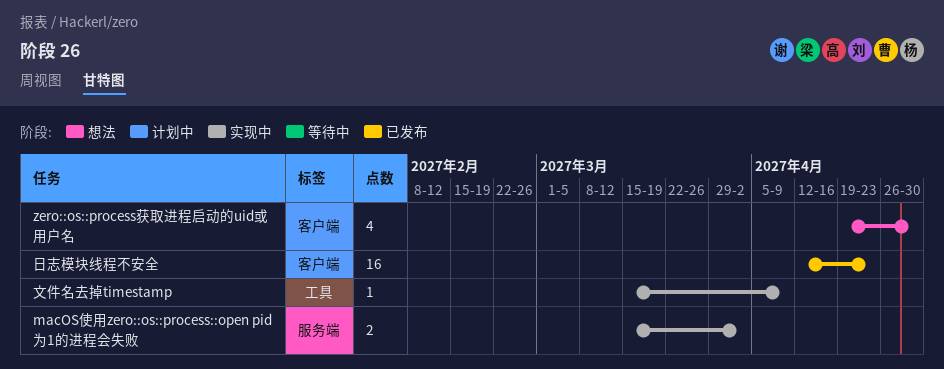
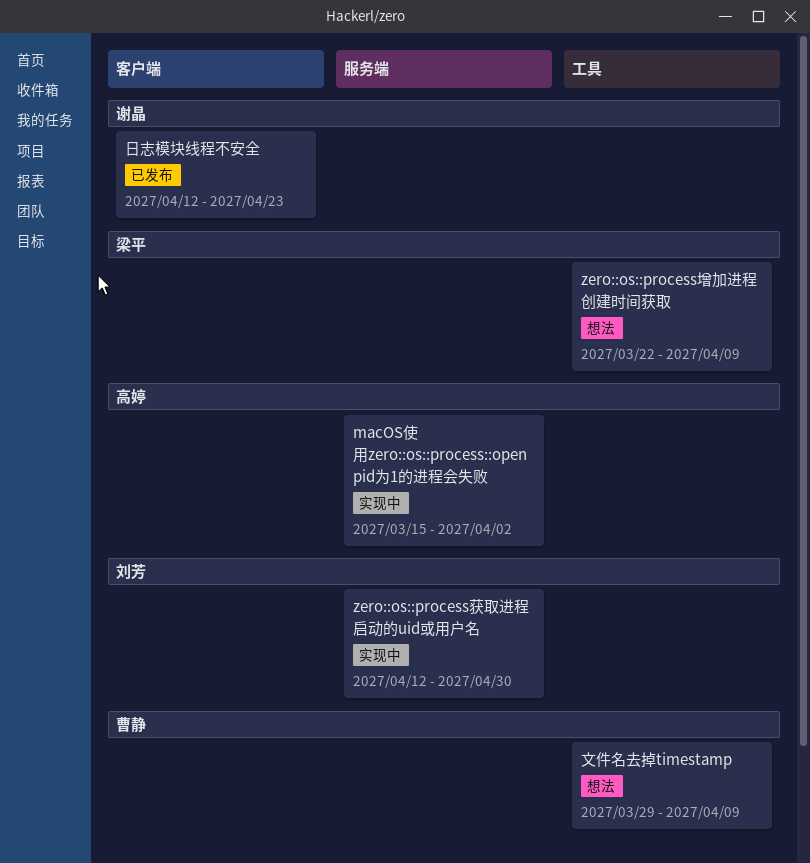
zero::os::process增加进程创建时间获取: none -> present
zero::os::process获取进程启动的uid或用户名, status: 想法 -> 实现中
zero::os::process获取进程启动的uid或用户名, label: 客户端 -> 服务端
zero::os::process获取进程启动的uid或用户名, start: Apr 19 -> Apr 12
文件名去掉timestamp, status: 实现中 -> 想法
文件名去掉timestamp, start: Mar 15 -> Mar 29

